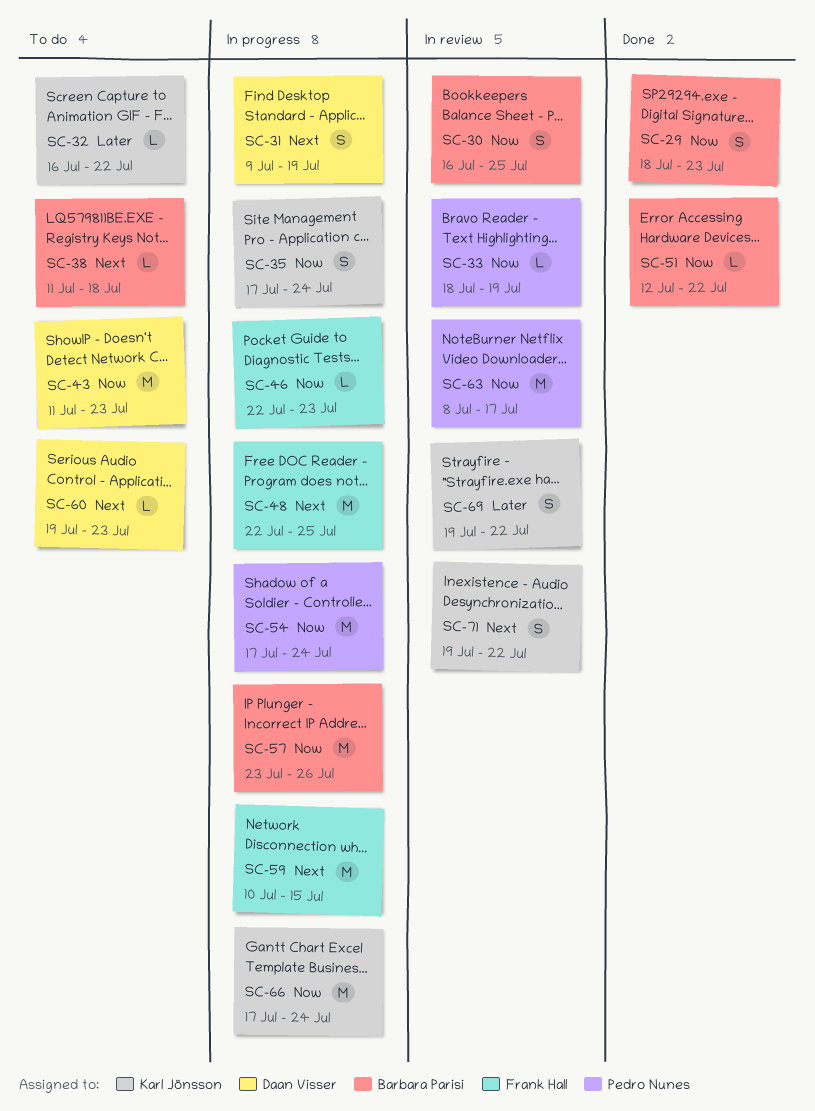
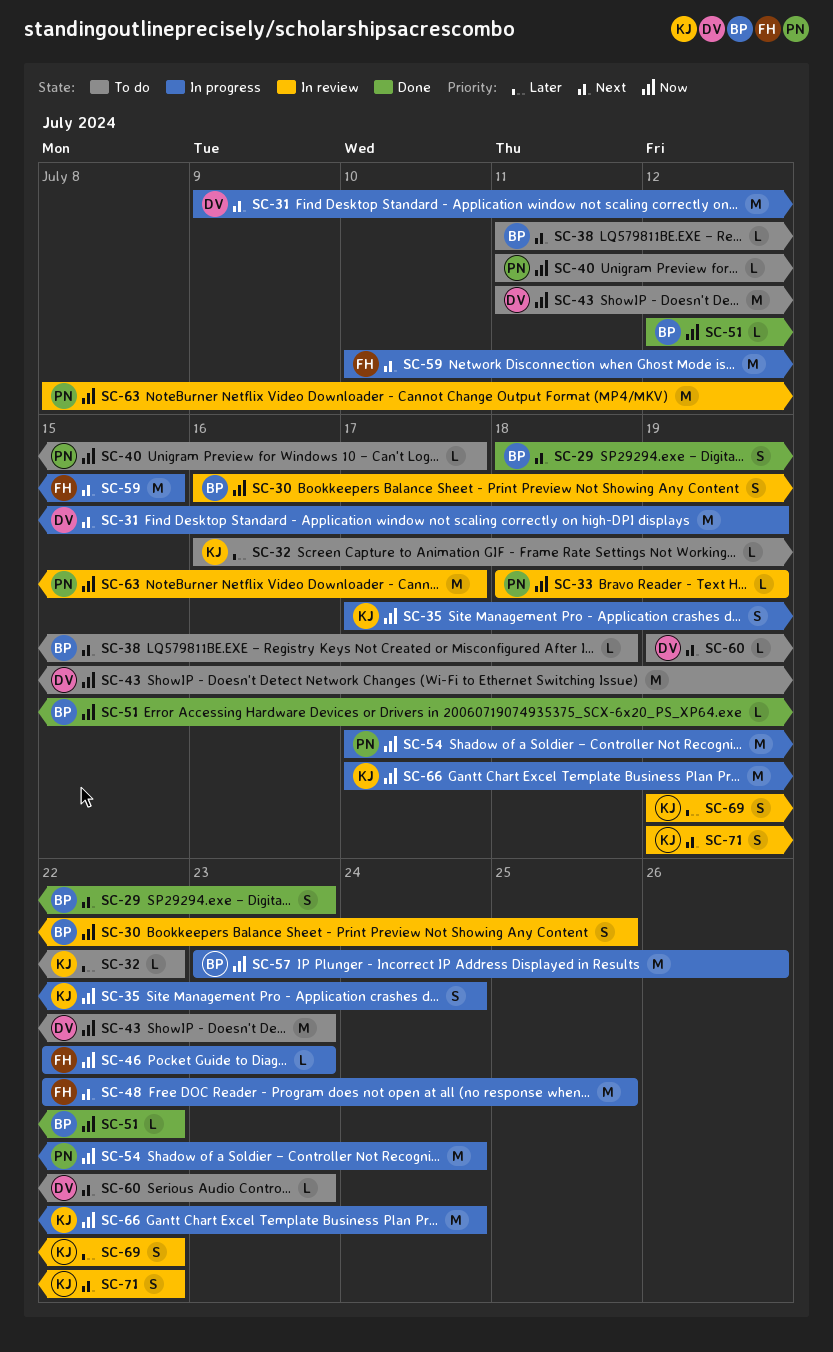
SC-29, priority: Now -> Next
SC-31, estimate: S -> M
SC-40: none -> present

